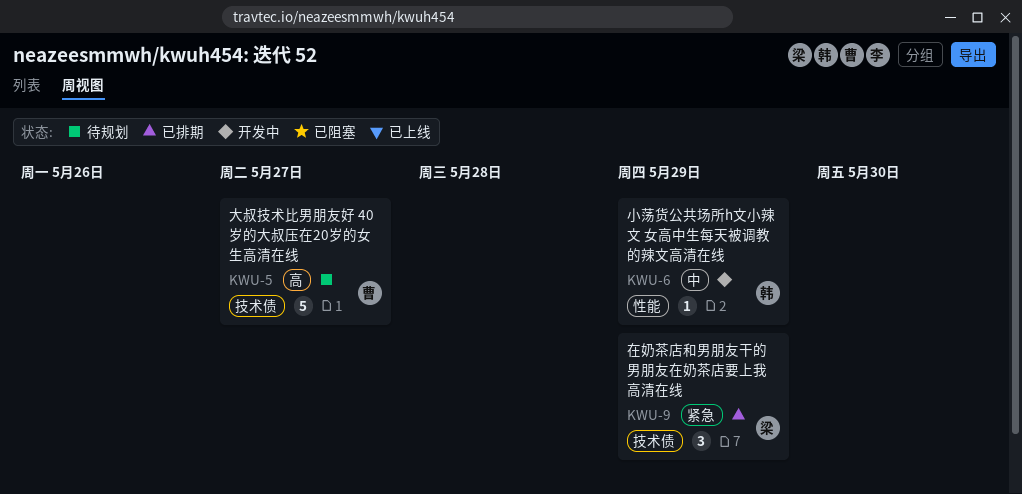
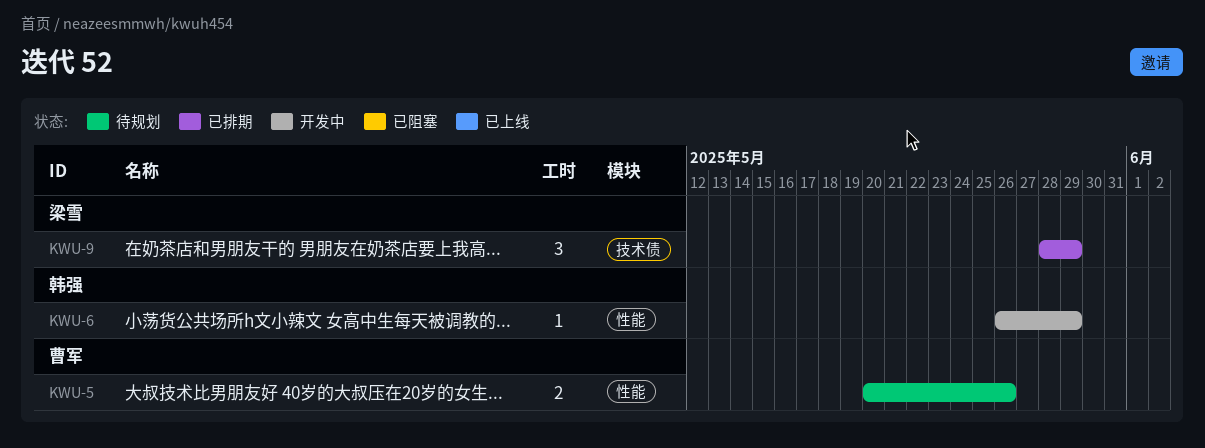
KWU-5, label: 技术债 -> 性能
KWU-5, estimate: 5 -> 2
KWU-5, due: May 27 -> May 26

